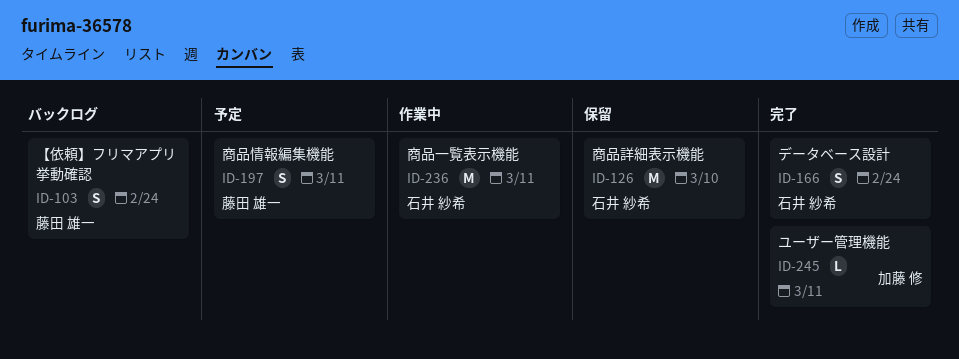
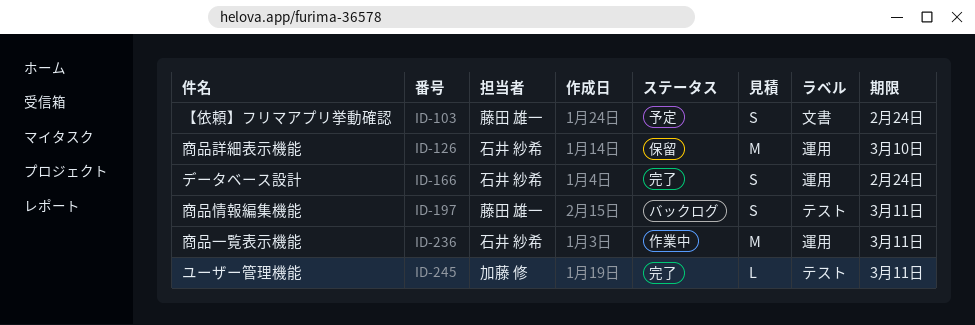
ID-103, status: バックログ -> 予定
ID-197, status: 予定 -> バックログ

